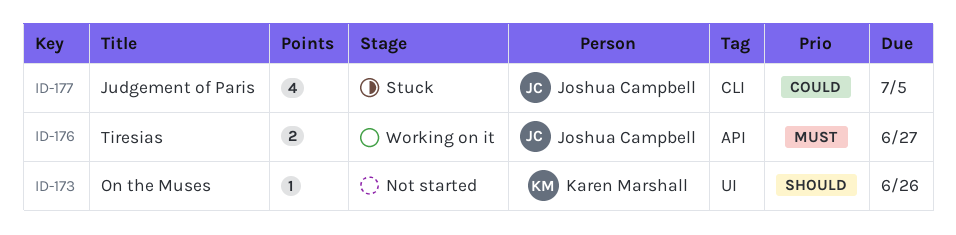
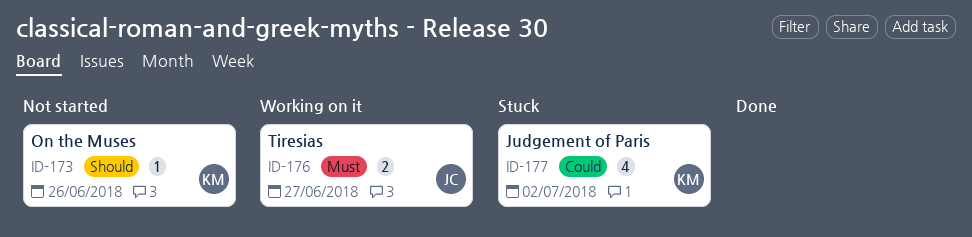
ID-177, owner: Joshua Campbell -> Karen Marshall
ID-177, due: Jul 5 -> Jul 2

